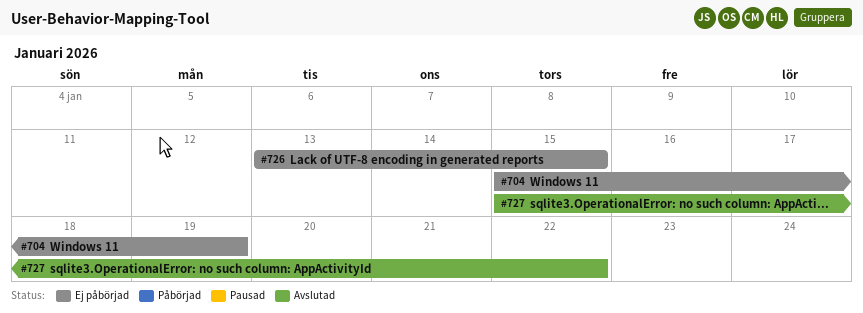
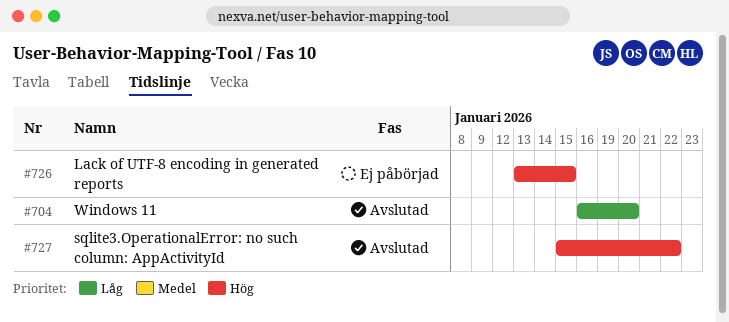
#704, status: Ej påbörjad -> Avslutad
#704, start: Jan 15 -> Jan 16
#704, due: Jan 19 -> Jan 20

